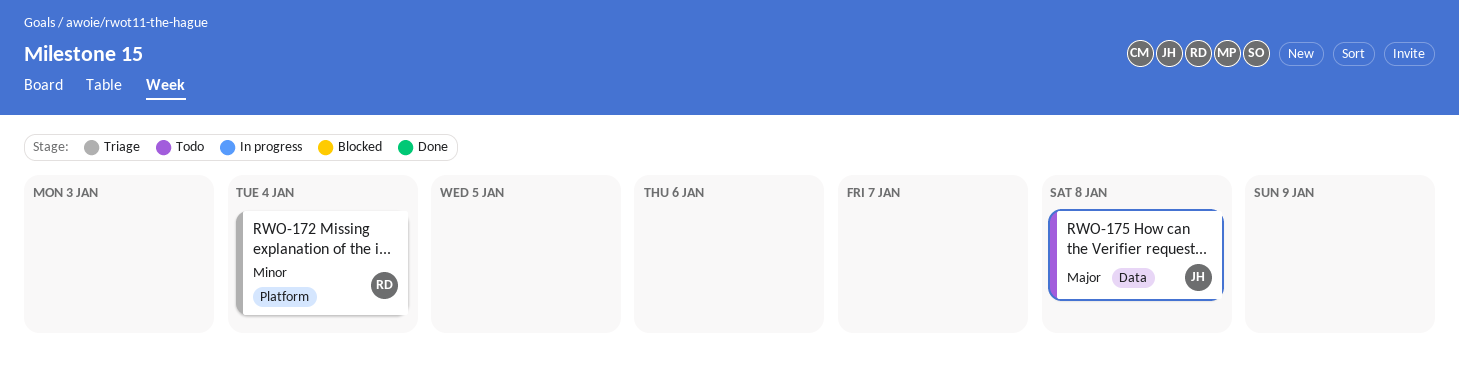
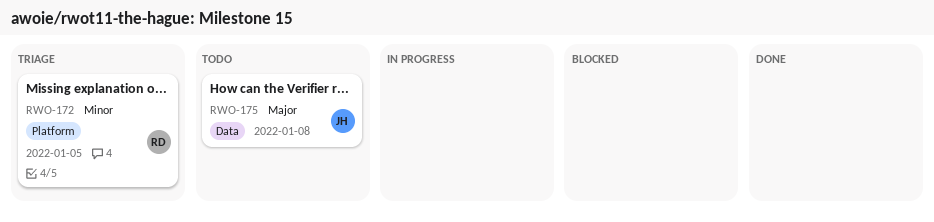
RWO-172, due: Jan 4 -> Jan 5

